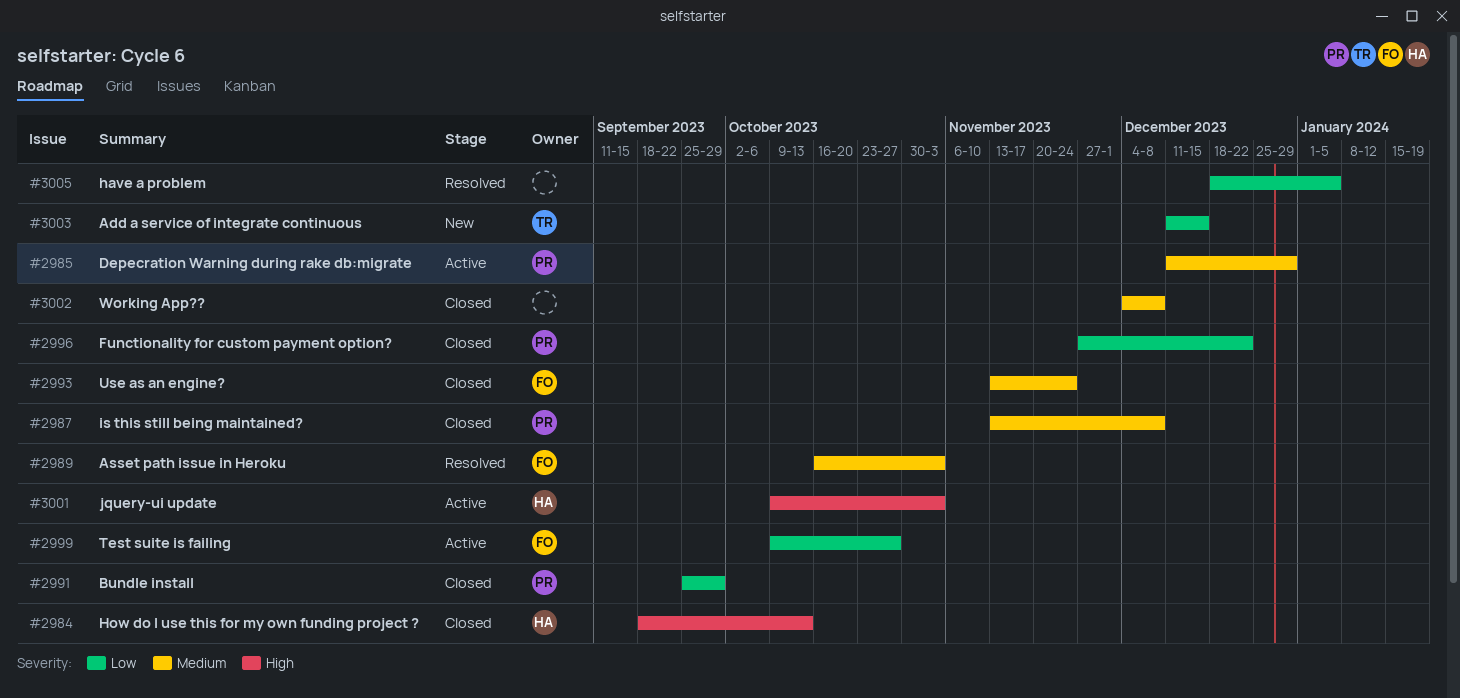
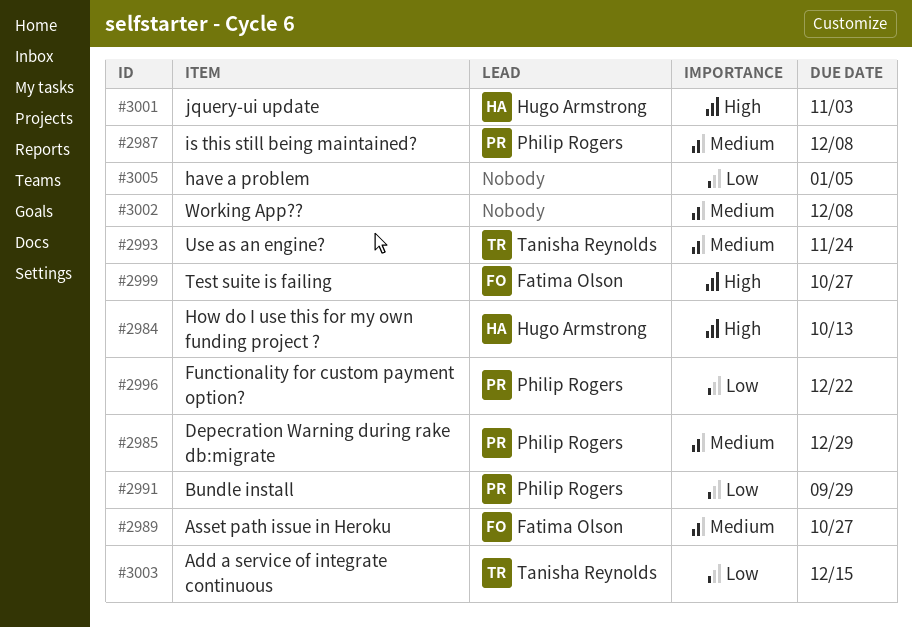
#2989, due: Nov 3 -> Oct 27
#2993, owner: Fatima Olson -> Tanisha Reynolds
#2999, priority: Low -> High

